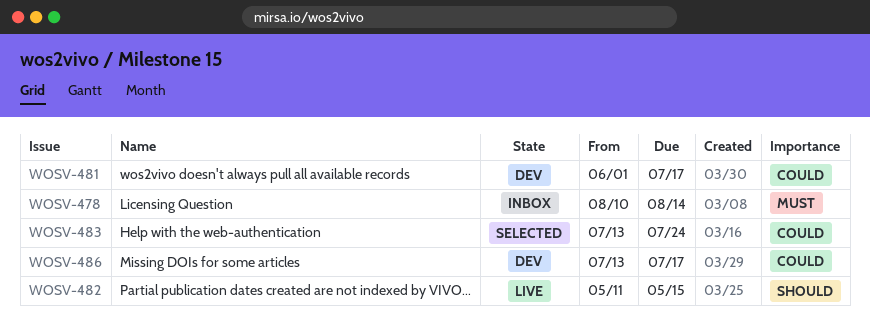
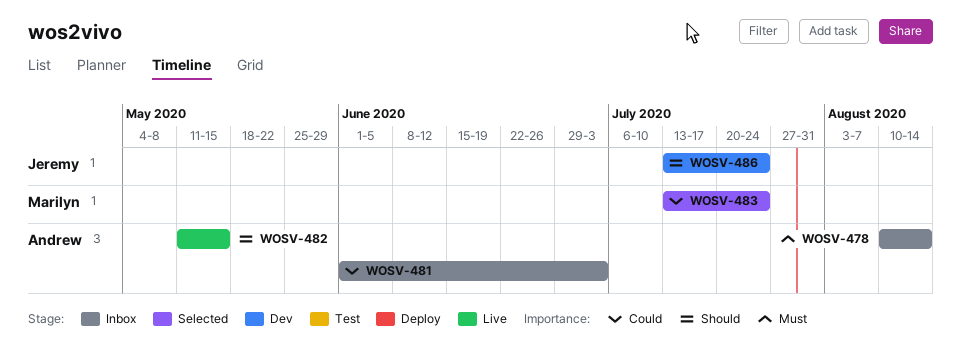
WOSV-481, status: Dev -> Inbox
WOSV-481, due: Jul 17 -> Jul 3
WOSV-486, priority: Could -> Should
WOSV-486, due: Jul 17 -> Jul 24

